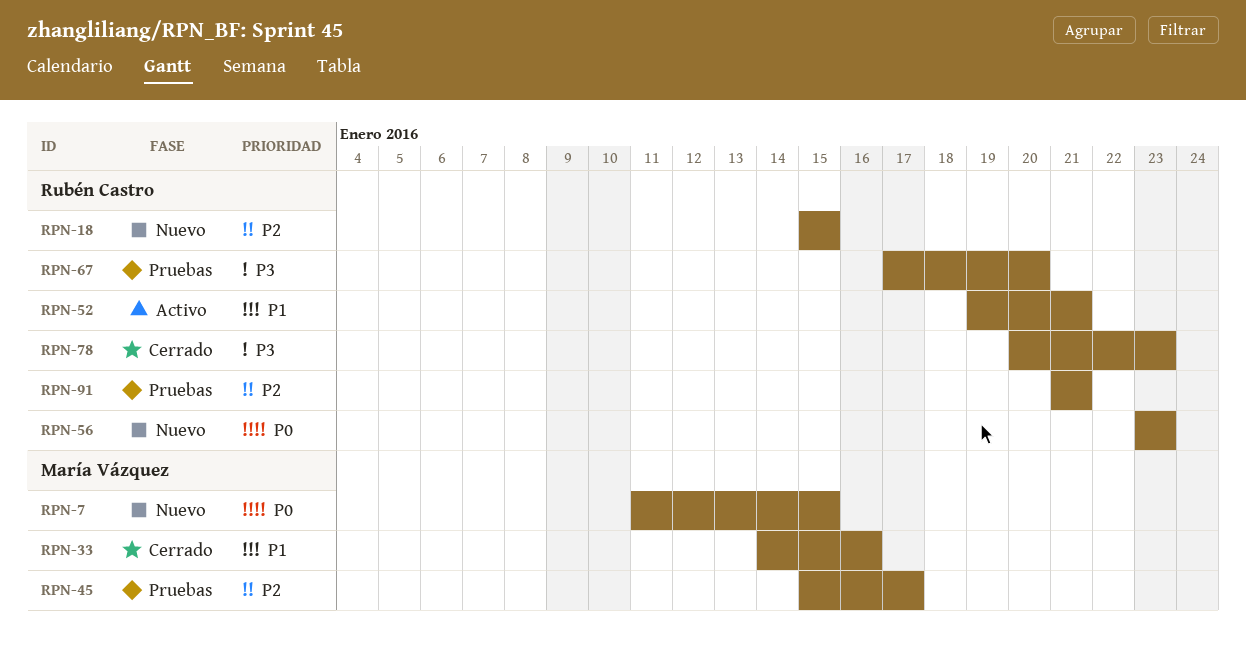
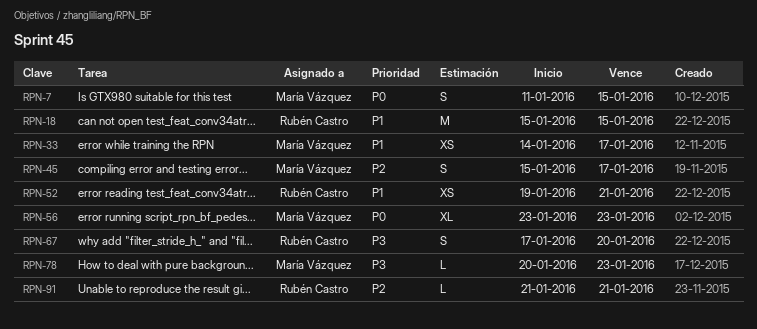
RPN-18, priority: P2 -> P1
RPN-33, due: Jan 16 -> Jan 17
RPN-56, owner: Rubén Castro -> María Vázquez
RPN-78, owner: Rubén Castro -> María Vázquez

